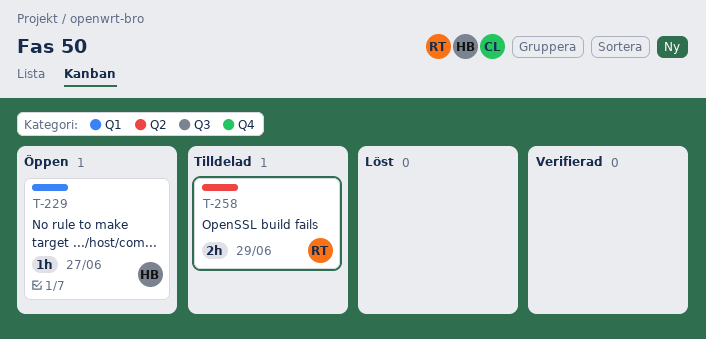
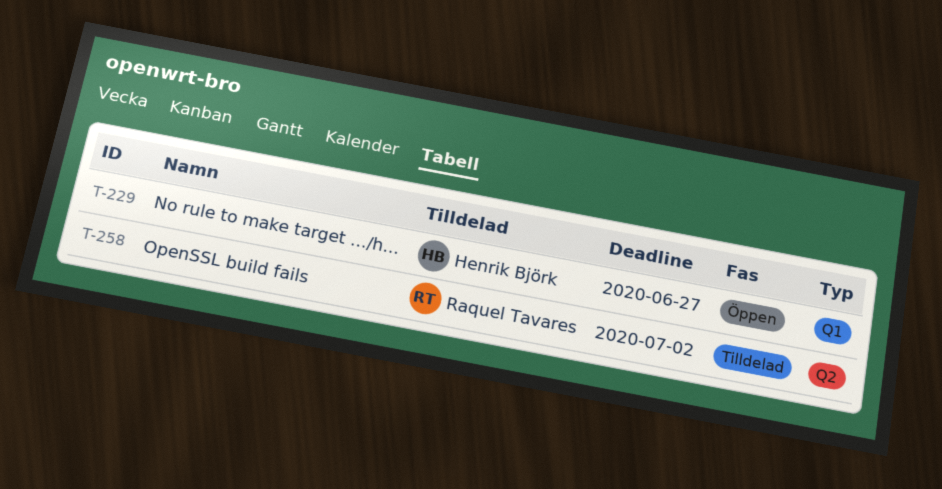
T-258, due: Jun 29 -> Jul 2

